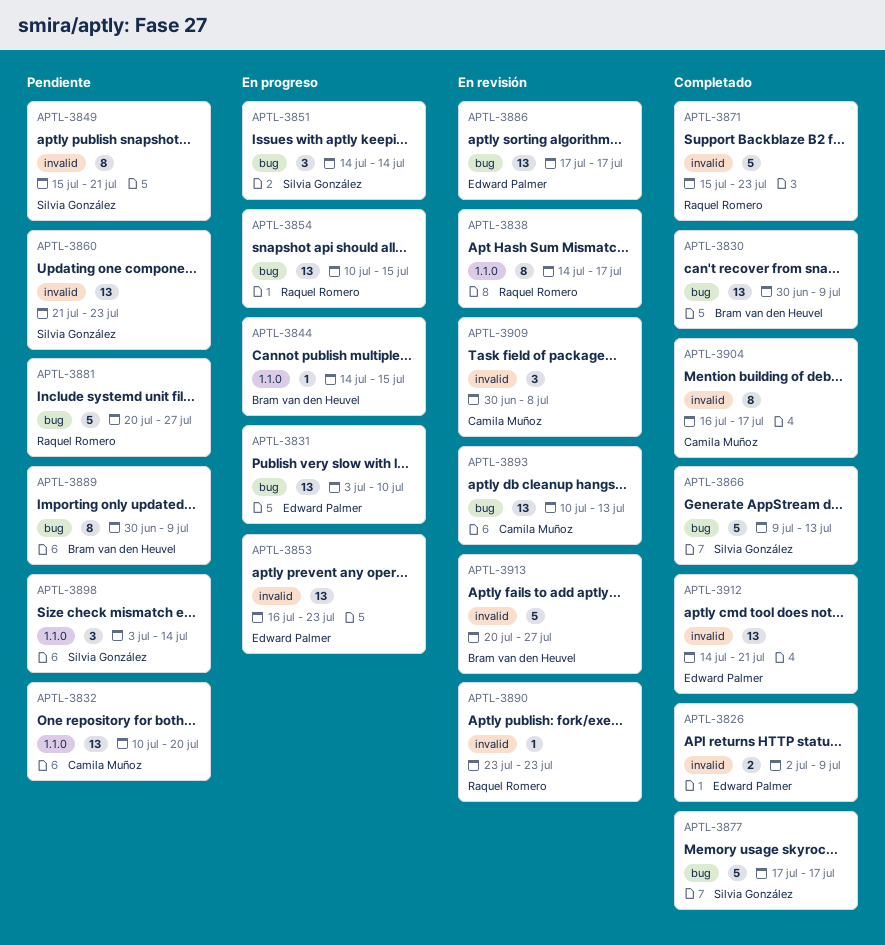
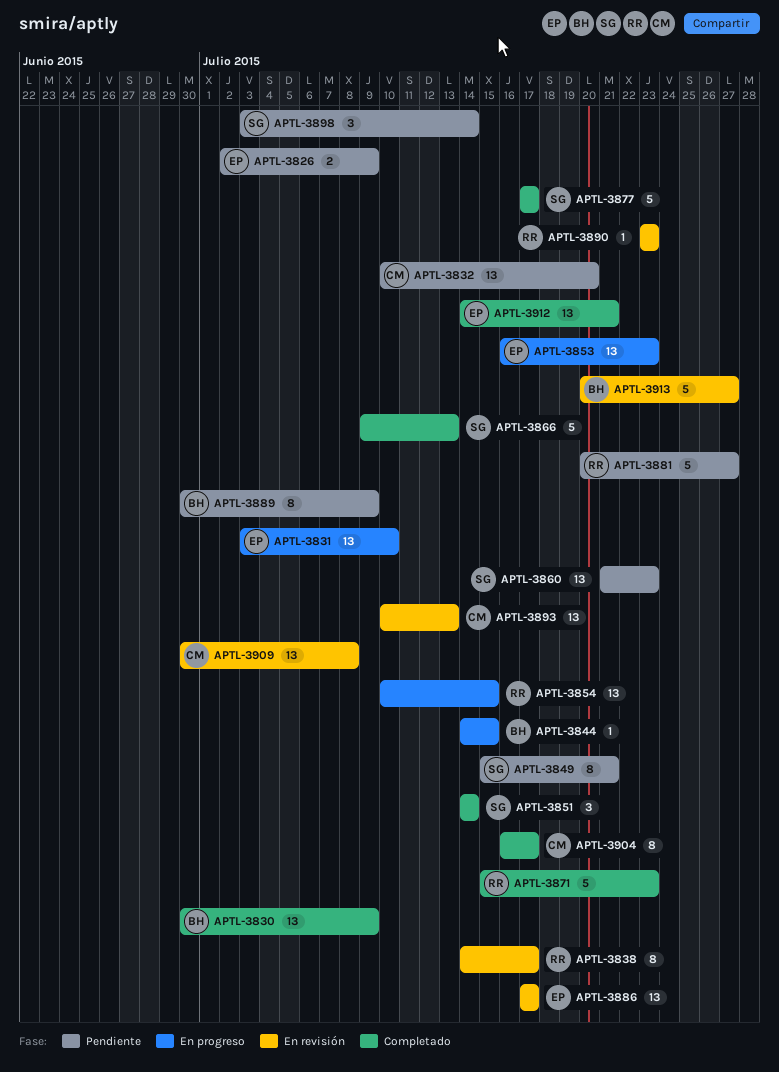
APTL-3826, status: Completado -> Pendiente
APTL-3851, status: En progreso -> Completado
APTL-3909, estimate: 3 -> 13

